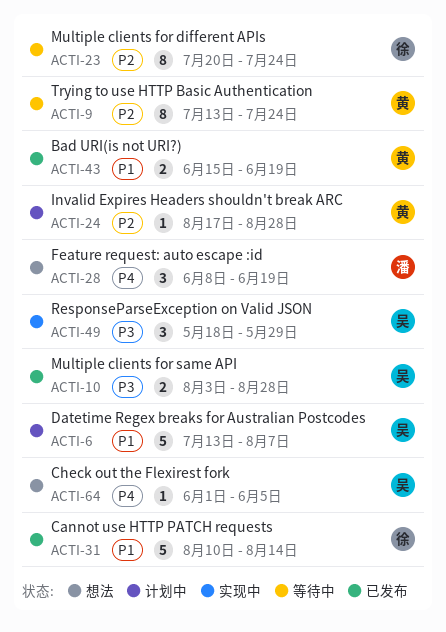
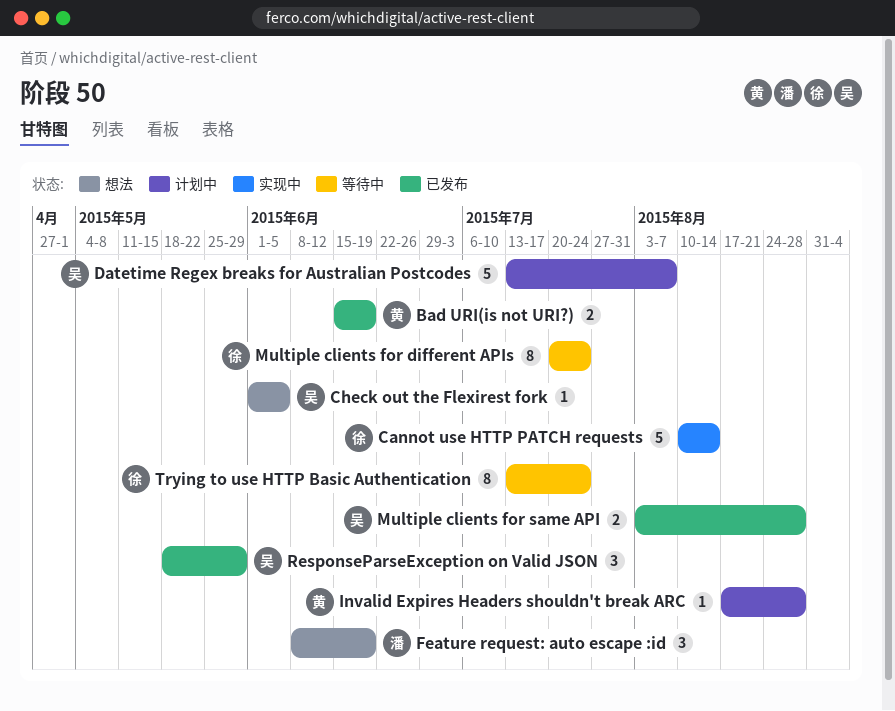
Cannot use HTTP PATCH requests, status: 已发布 -> 实现中
ResponseParseException on Valid JSON, status: 实现中 -> 已发布
Trying to use HTTP Basic Authentication, owner: 黄 -> 徐

